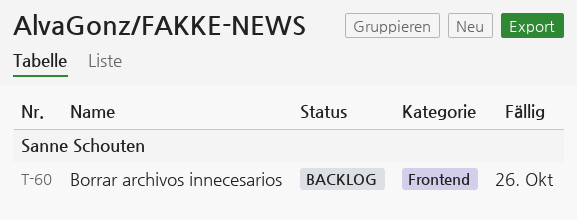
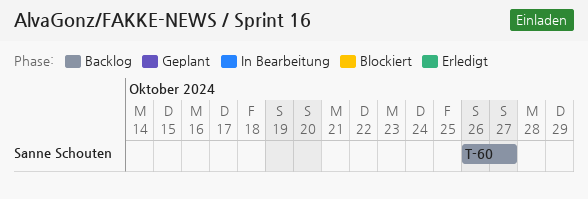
T-60, due: Oct 26 -> Oct 27

